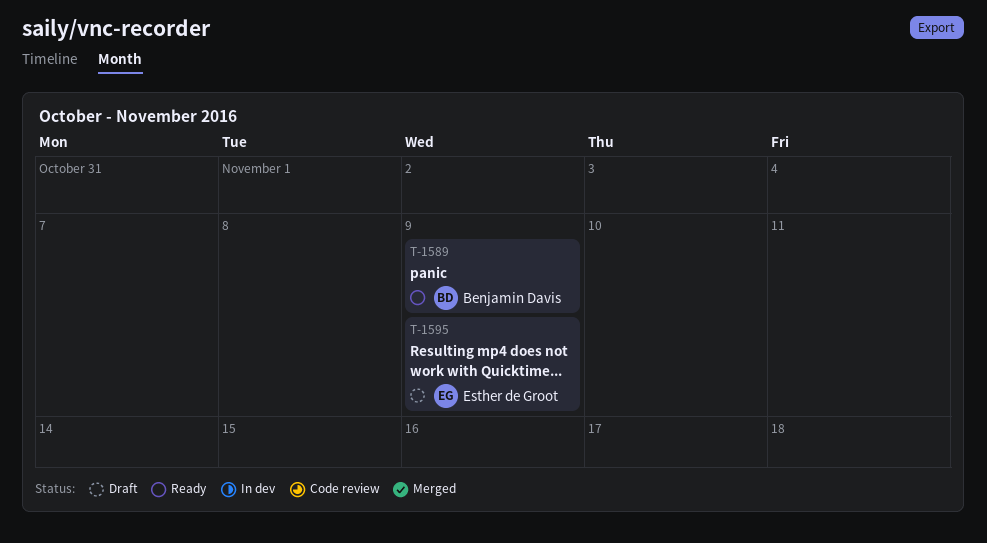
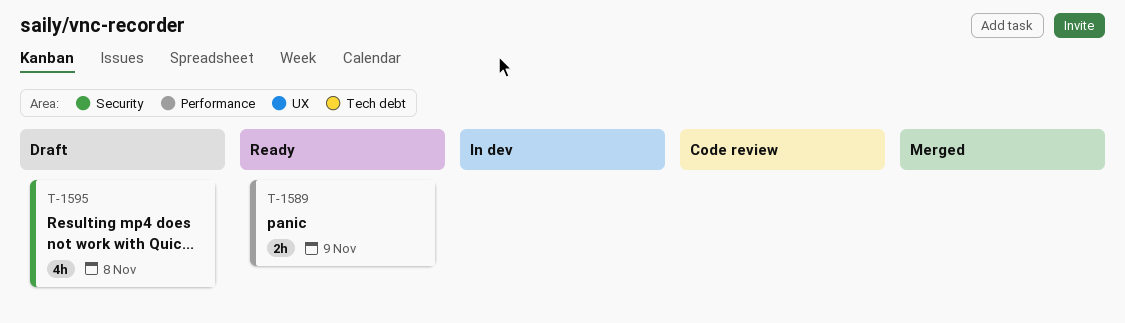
T-1595, due: Nov 9 -> Nov 8

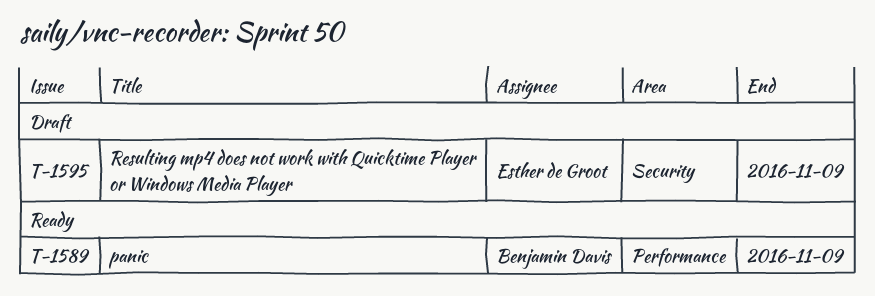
T-1595, due: Nov 8 -> Nov 9

